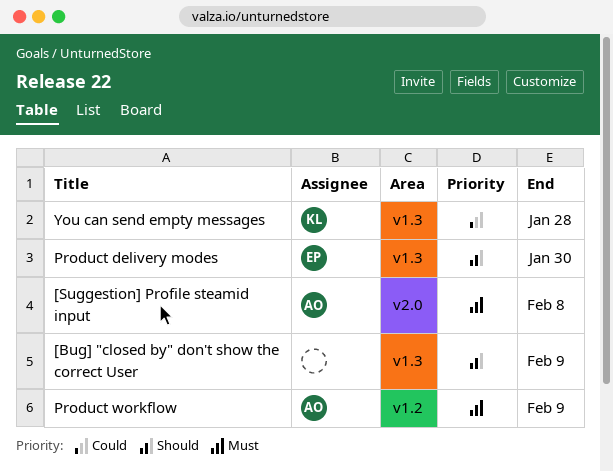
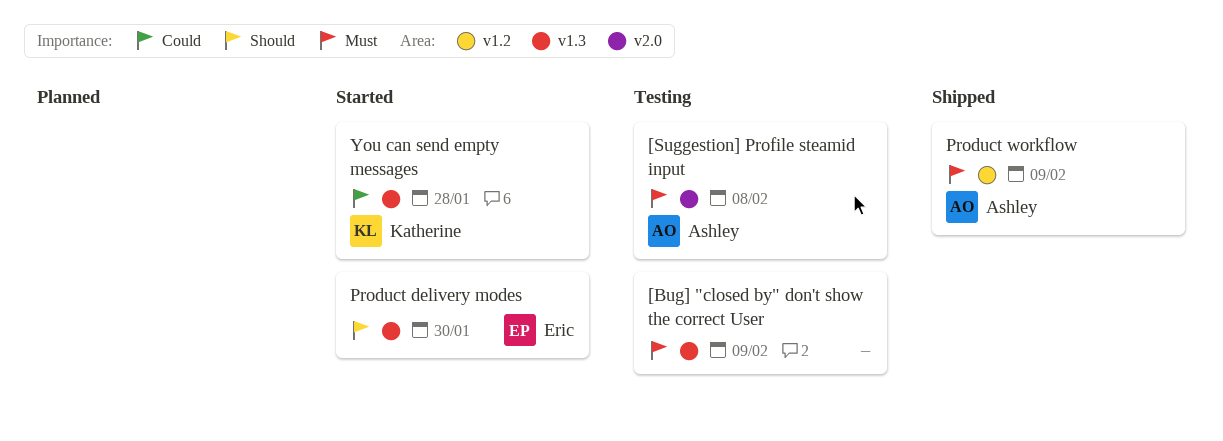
[Bug] "closed by" don't show the correct User, priority: Should -> Must

